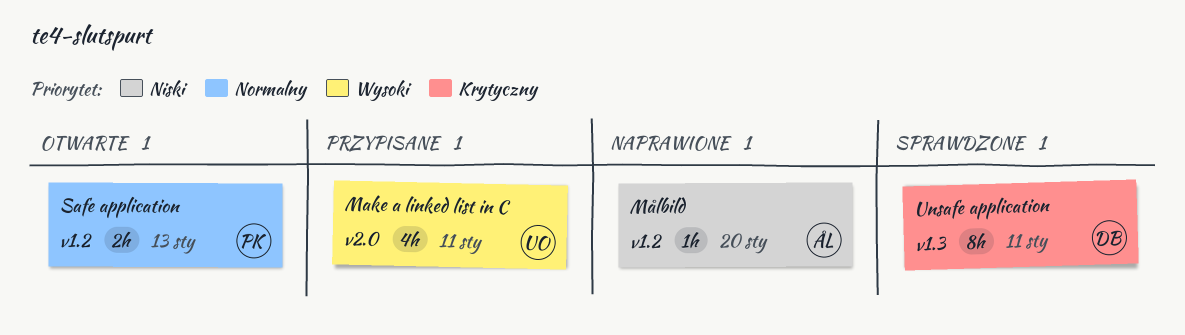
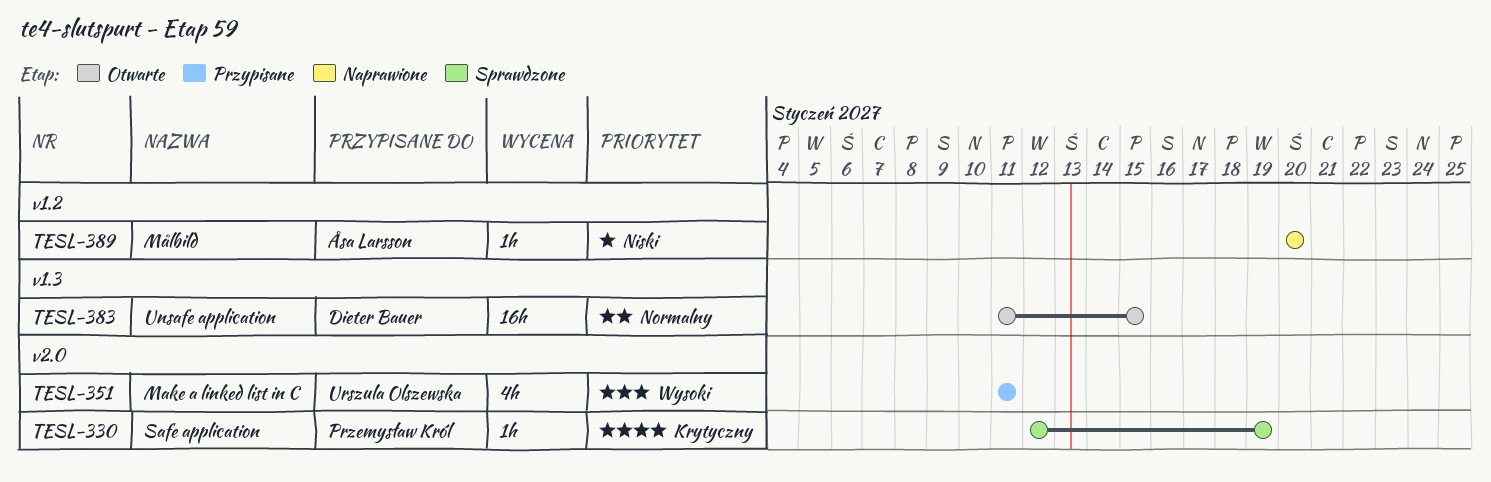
Safe application, status: Otwarte -> Sprawdzone
Safe application, priority: Normalny -> Krytyczny
Safe application, label: v1.2 -> v2.0
Safe application, estimate: 2h -> 1h
Safe application, due: Jan 13 -> Jan 19
Unsafe application, status: Sprawdzone -> Otwarte
Unsafe application, priority: Krytyczny -> Normalny
Unsafe application, estimate: 8h -> 16h
Unsafe application, due: Jan 11 -> Jan 15

